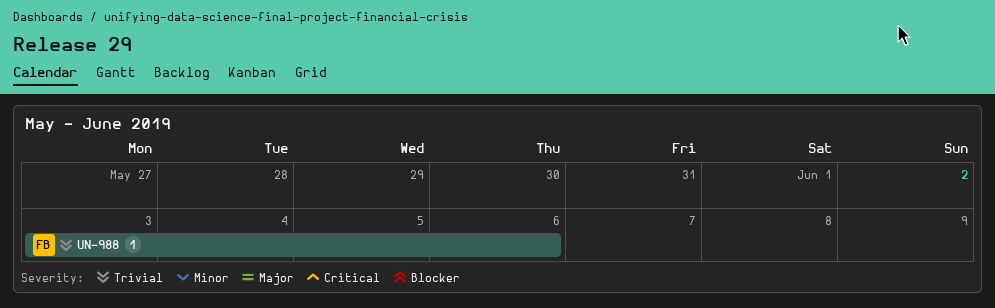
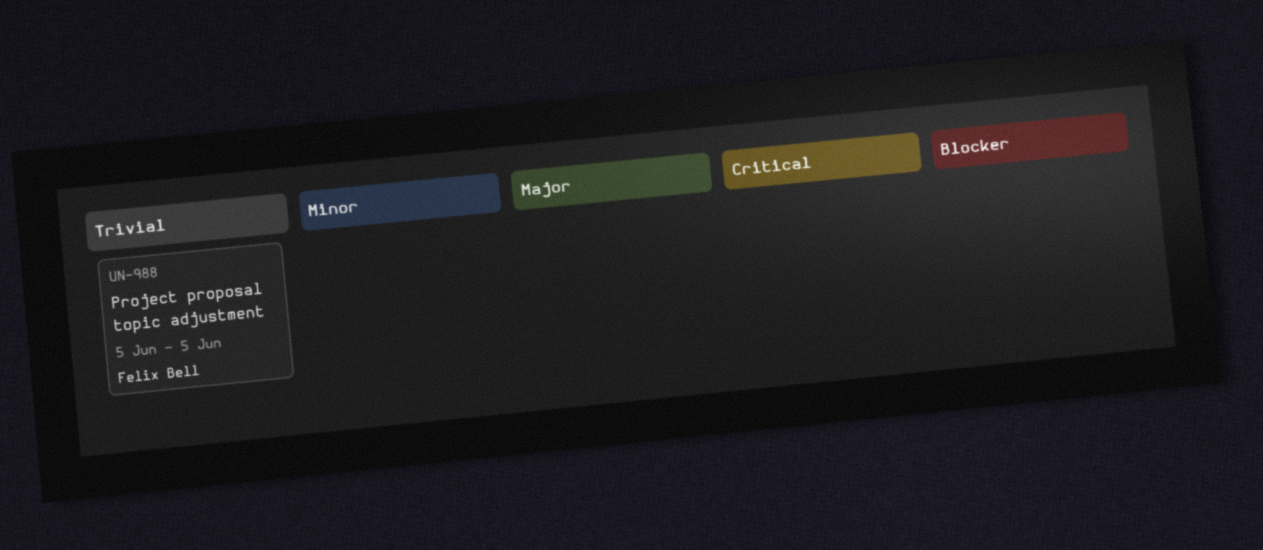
UN-988, start: Jun 3 -> Jun 5
UN-988, due: Jun 6 -> Jun 5

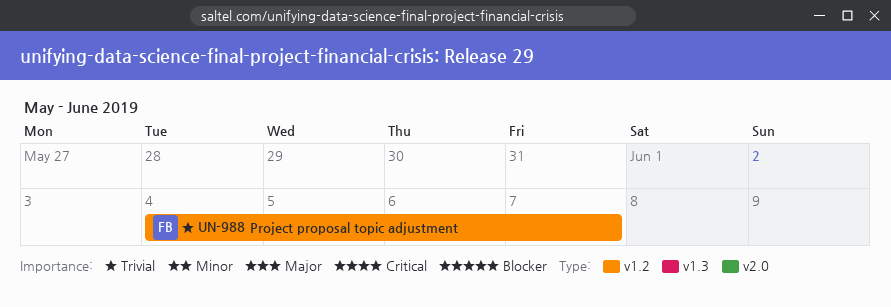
UN-988, start: Jun 5 -> Jun 4
UN-988, due: Jun 5 -> Jun 7

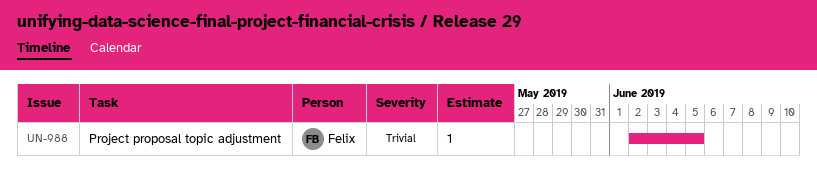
UN-988, start: Jun 4 -> Jun 2
UN-988, due: Jun 7 -> Jun 5

